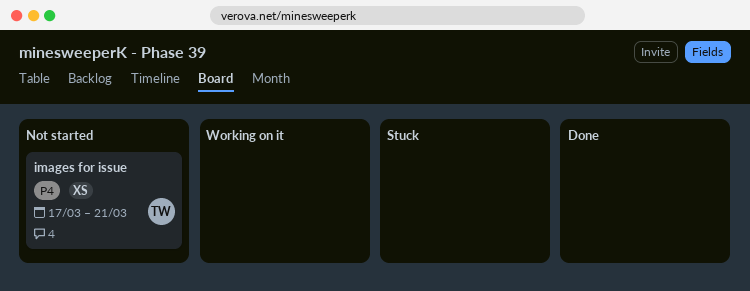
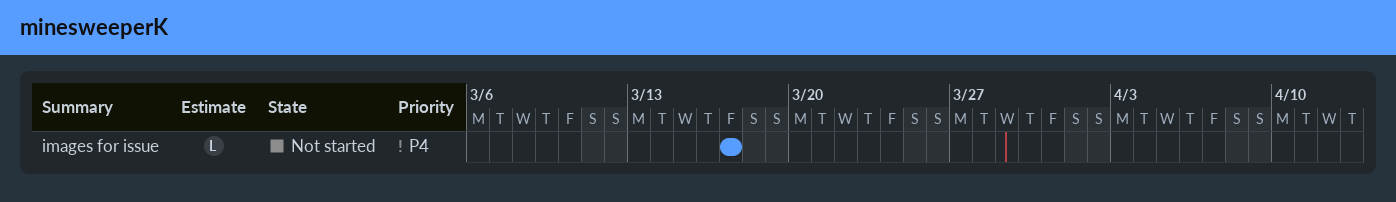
images for issue, estimate: XS -> L
images for issue, due: Mar 21 -> Mar 17

